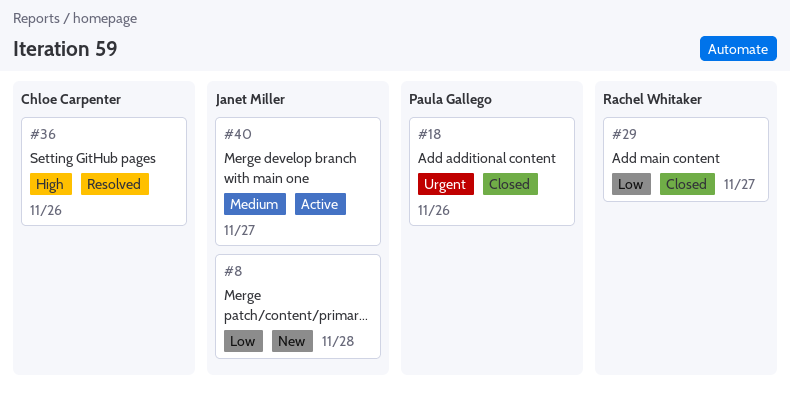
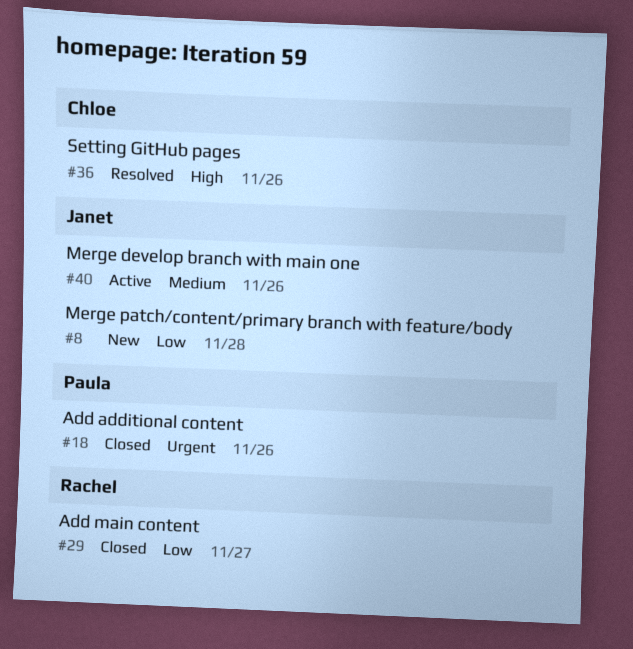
#40, due: Nov 27 -> Nov 26

